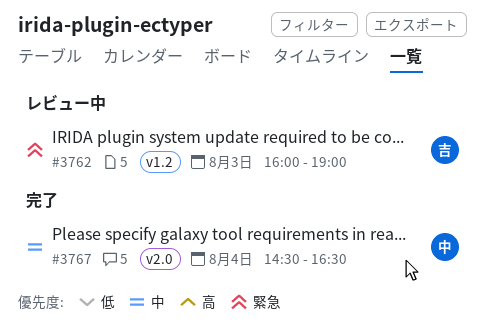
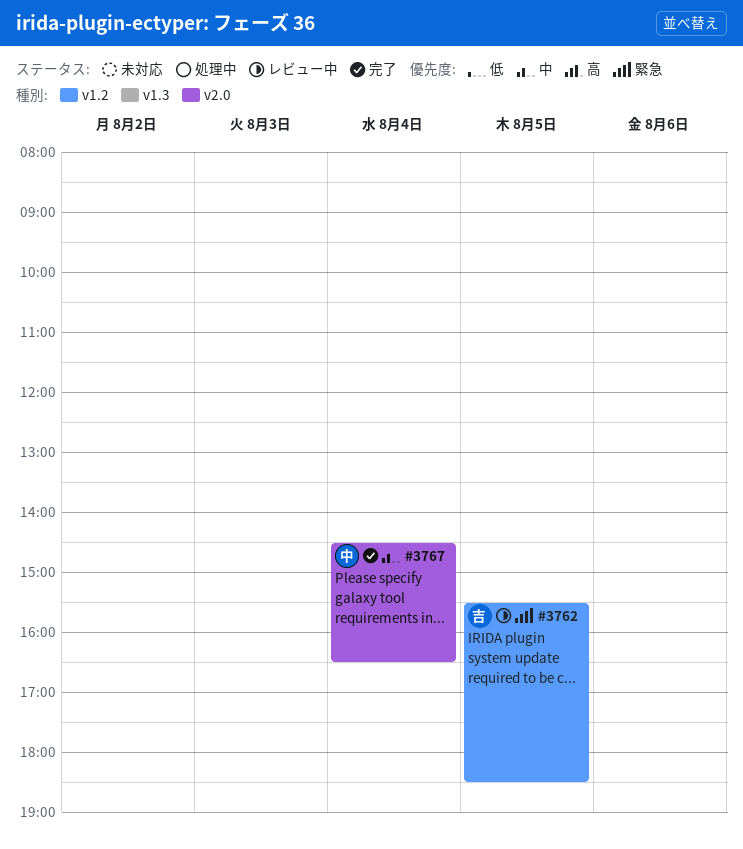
#3762, day: Aug 3 -> Aug 5
#3762, begins: 16:00 -> 15:30
#3762, ends: 19:00 -> 18:30

